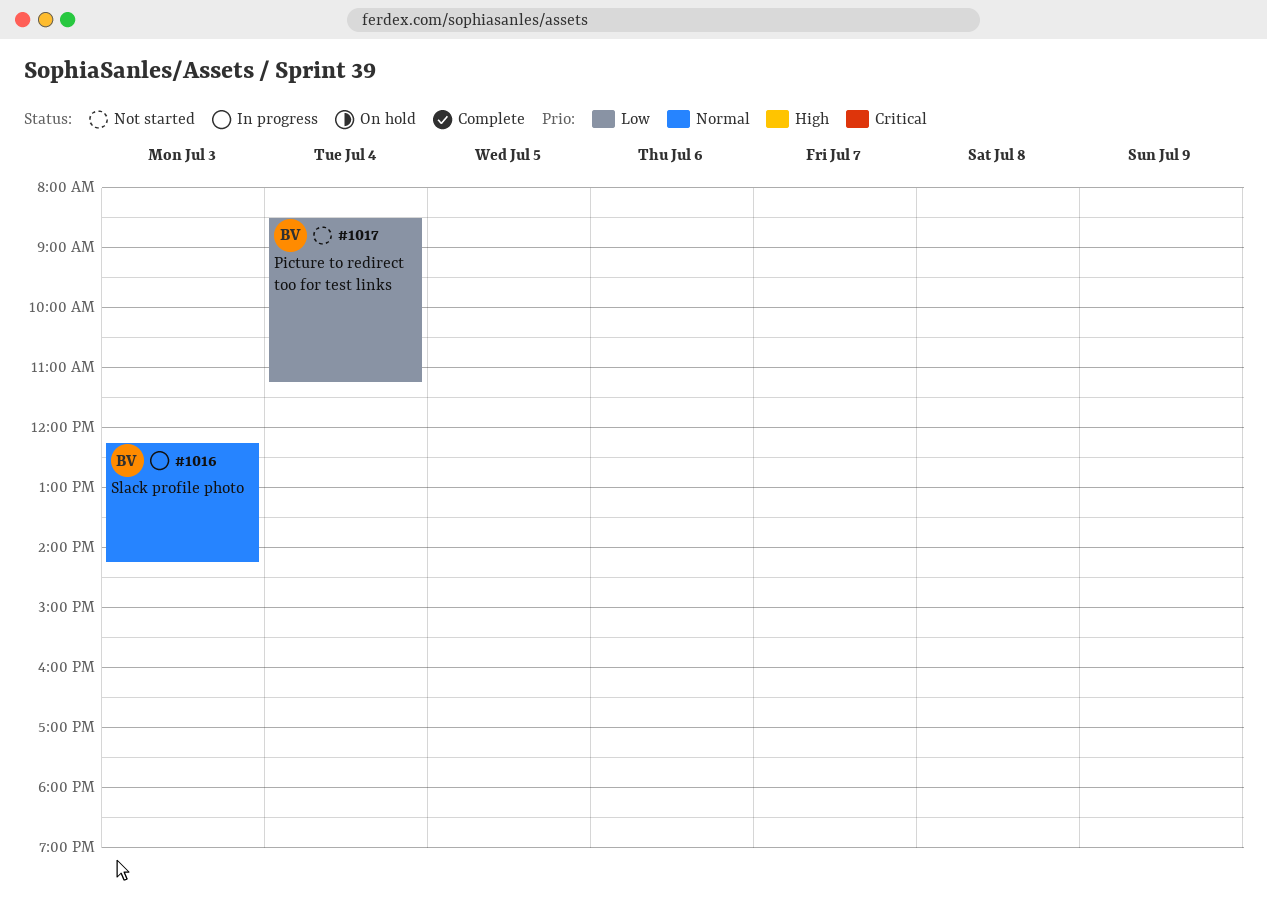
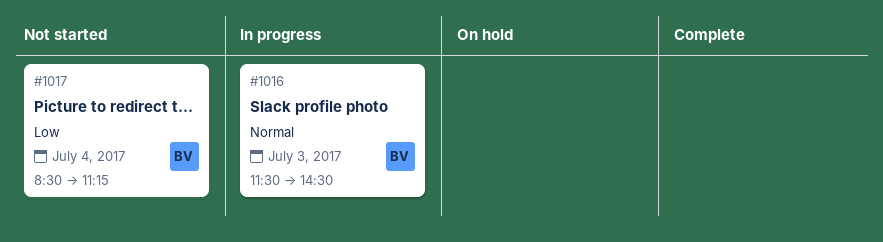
#1016, begins: 12:15 -> 11:30
#1016, ends: 14:15 -> 14:30

